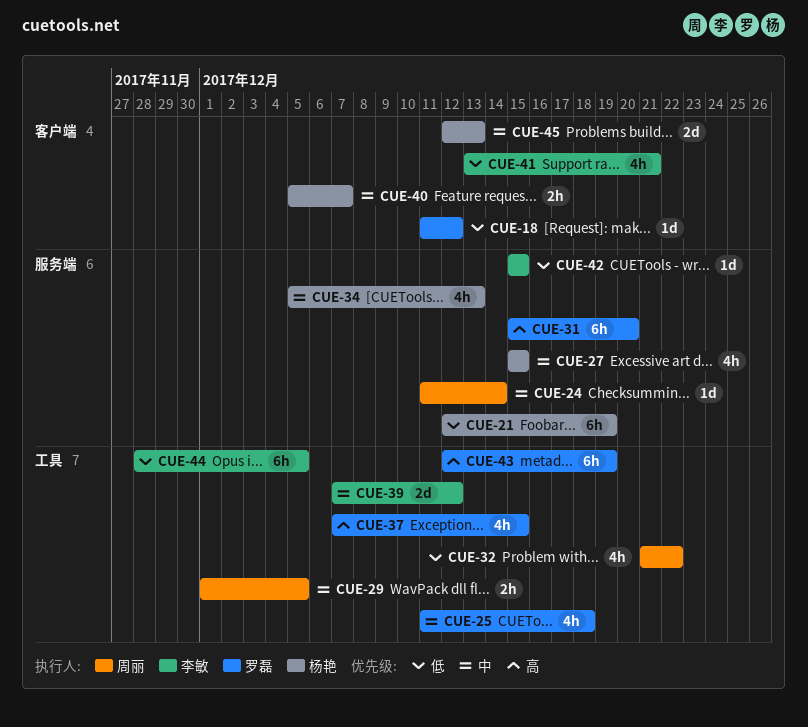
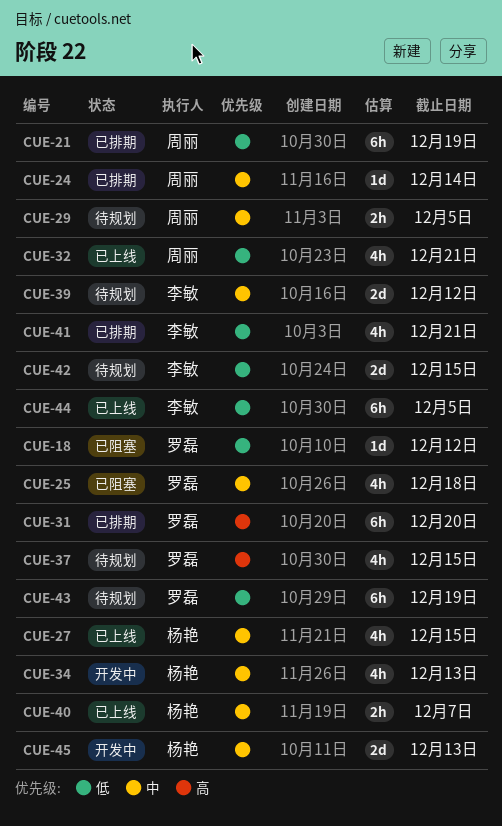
CUE-21, owner: 杨艳 -> 周丽
CUE-32, due: Dec 22 -> Dec 21
CUE-42, estimate: 1d -> 2d
CUE-43, priority: 高 -> 低

